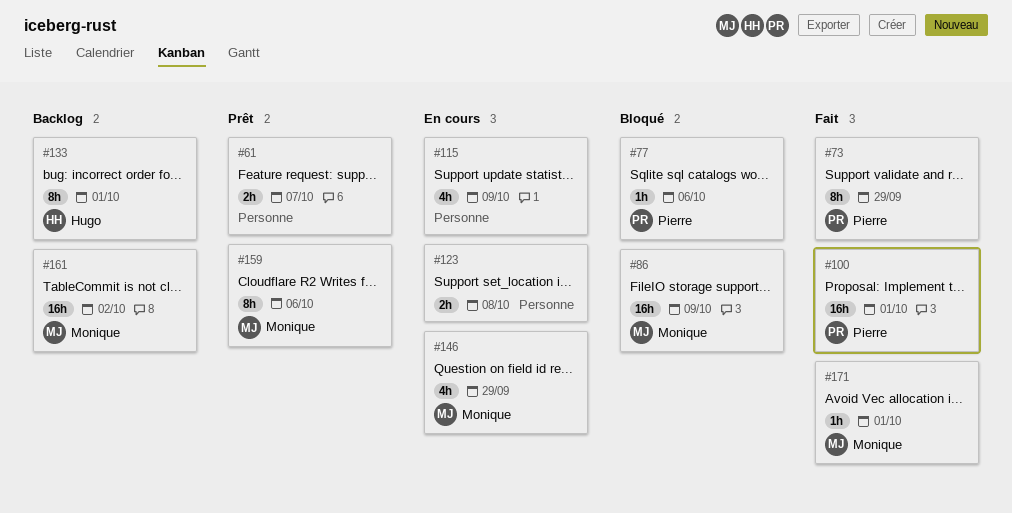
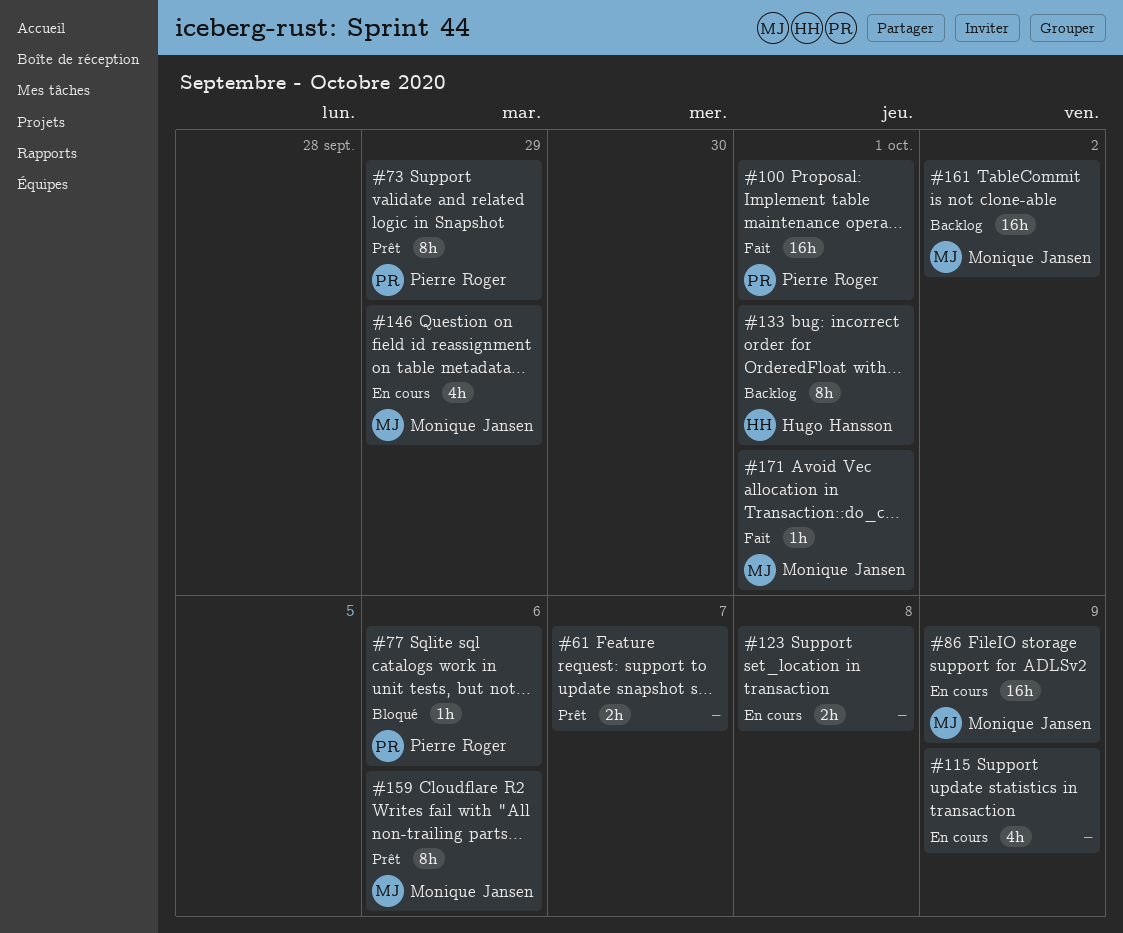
#73, status: Fait -> Prêt
#86, status: Bloqué -> En cours

